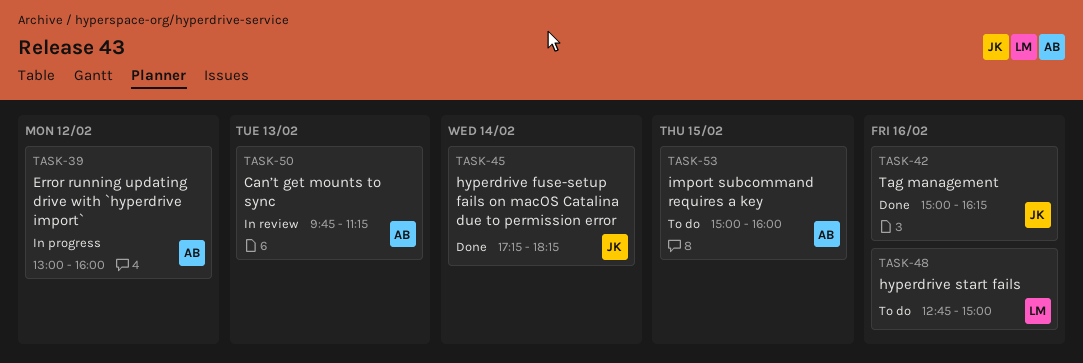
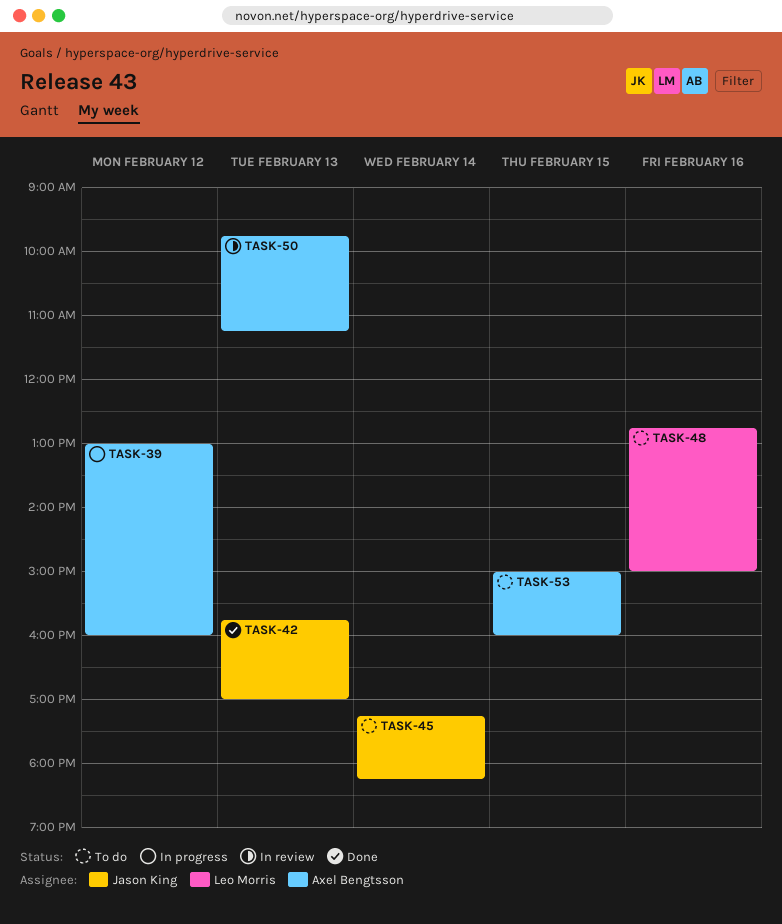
TASK-42, day: Feb 16 -> Feb 13
TASK-42, begins: 15:00 -> 15:45
TASK-42, ends: 16:15 -> 17:00
TASK-45, status: Done -> To do

